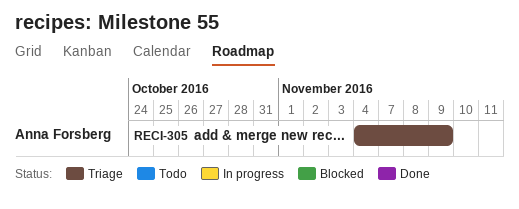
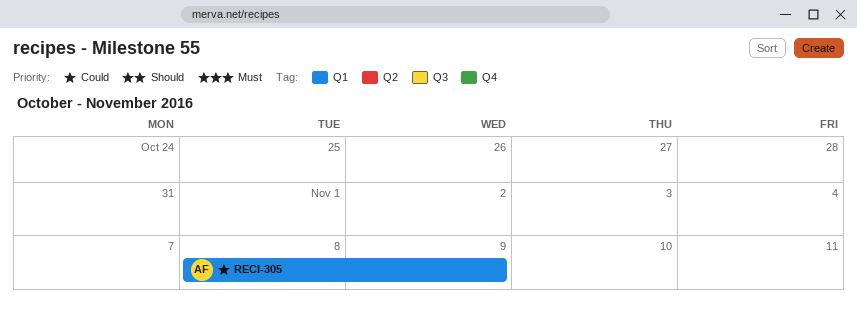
RECI-305, start: Nov 4 -> Nov 8

